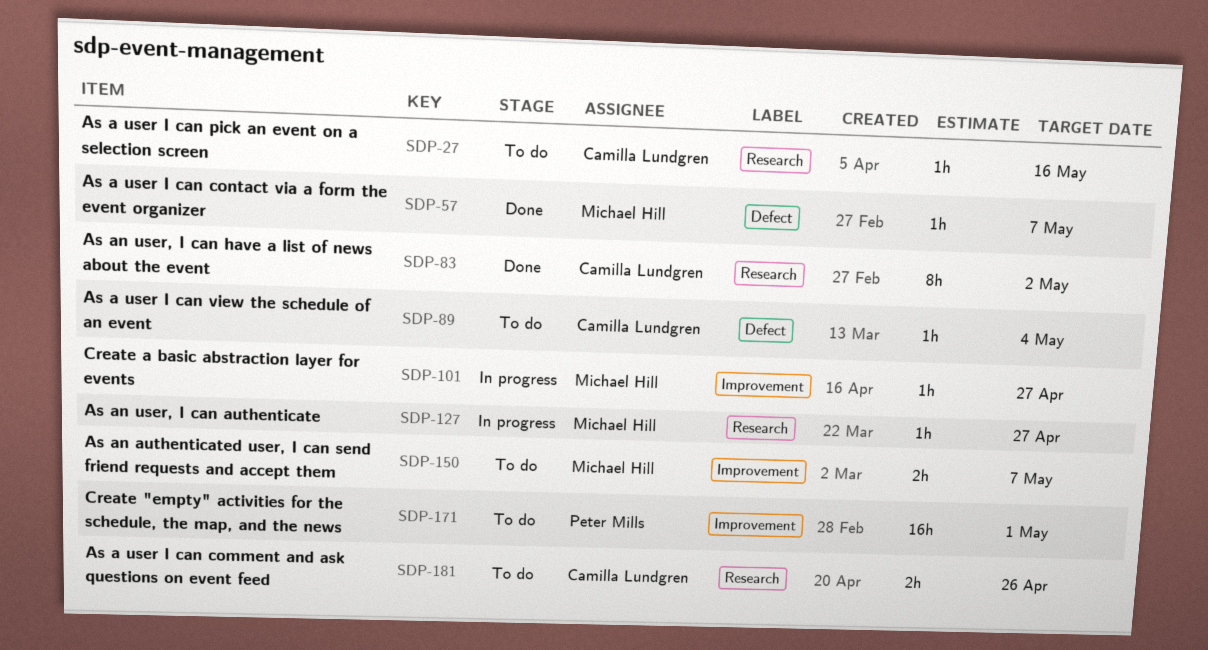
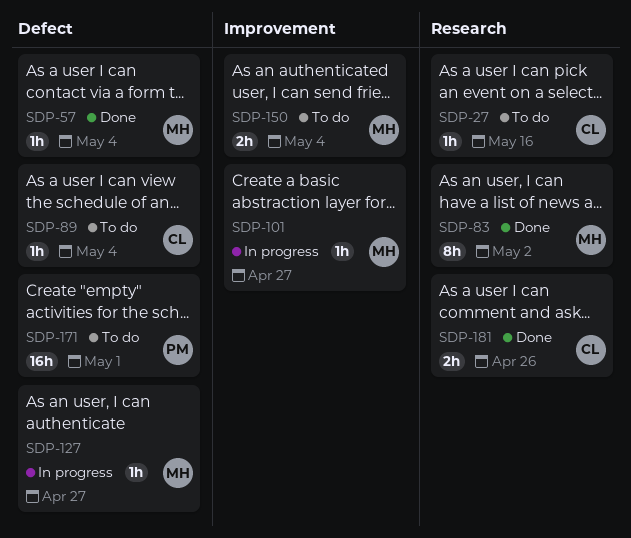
SDP-57, due: May 7 -> May 4
SDP-83, owner: Camilla Lundgren -> Michael Hill
SDP-127, label: Research -> Defect
SDP-150, due: May 7 -> May 4
SDP-171, label: Improvement -> Defect
SDP-181, status: To do -> Done

